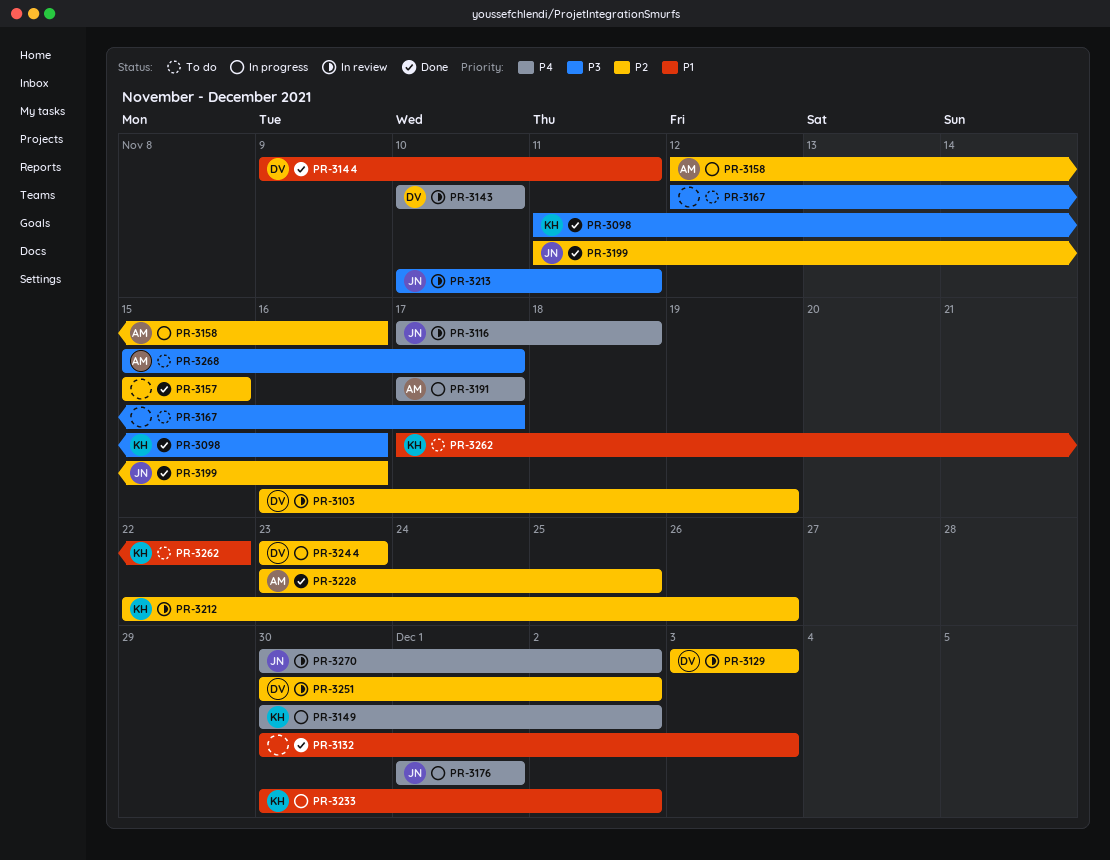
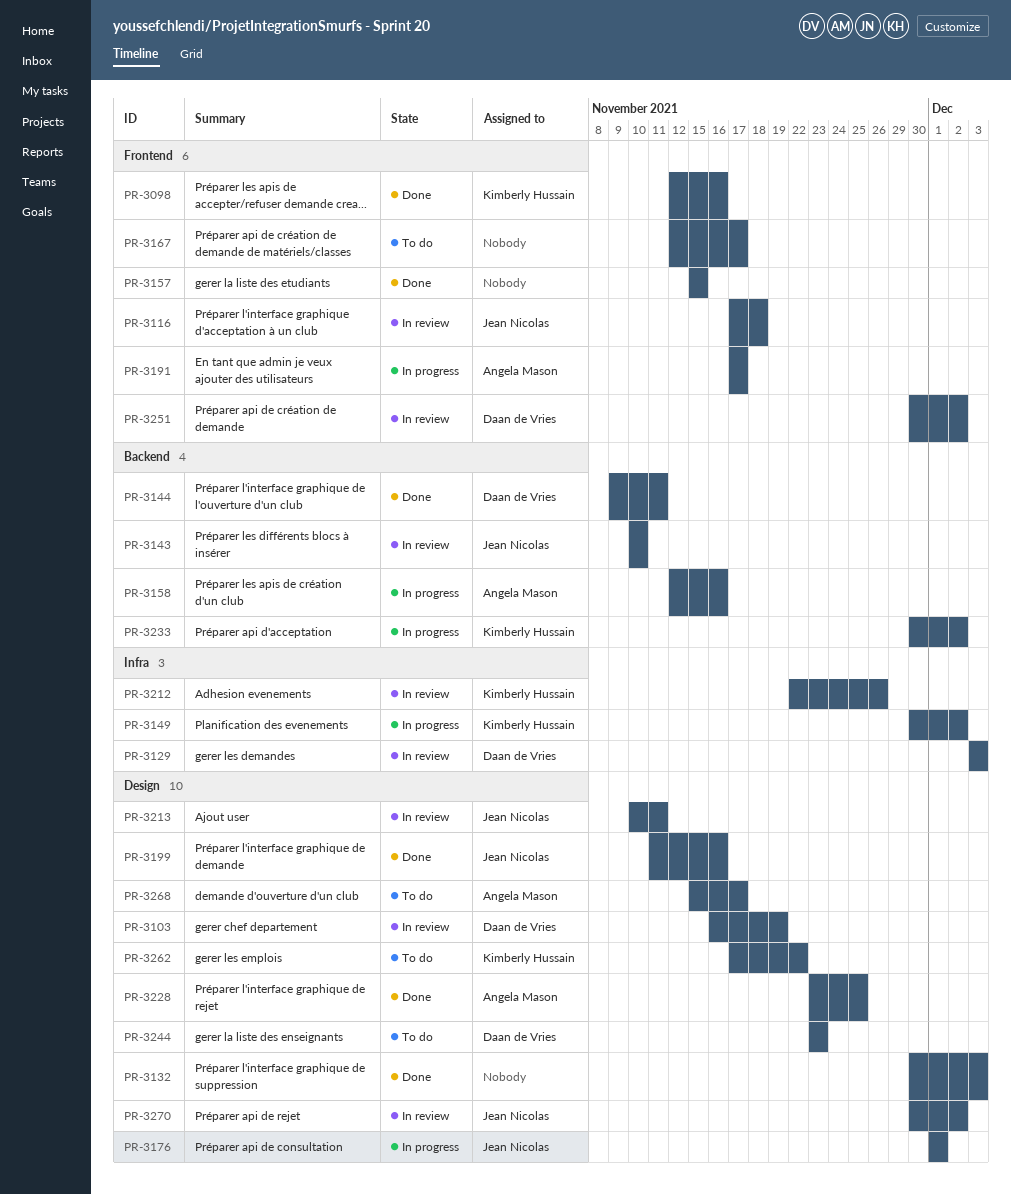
PR-3098, start: Nov 11 -> Nov 12
PR-3143, owner: Daan de Vries -> Jean Nicolas
PR-3244, status: In progress -> To do

